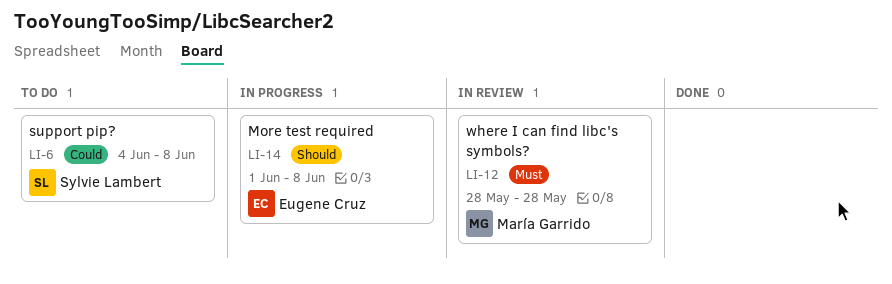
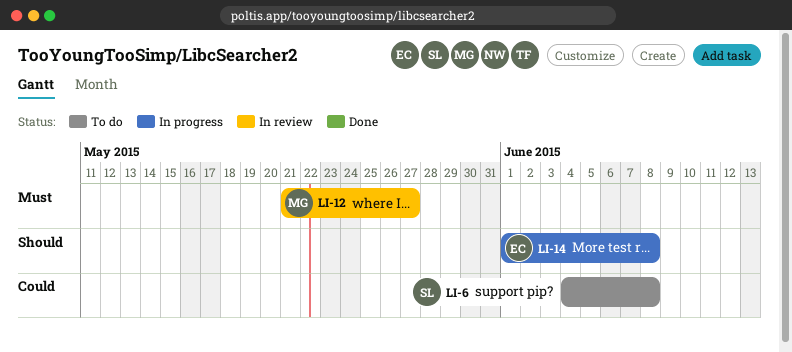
LI-12, start: May 28 -> May 21
LI-12, due: May 28 -> May 27

